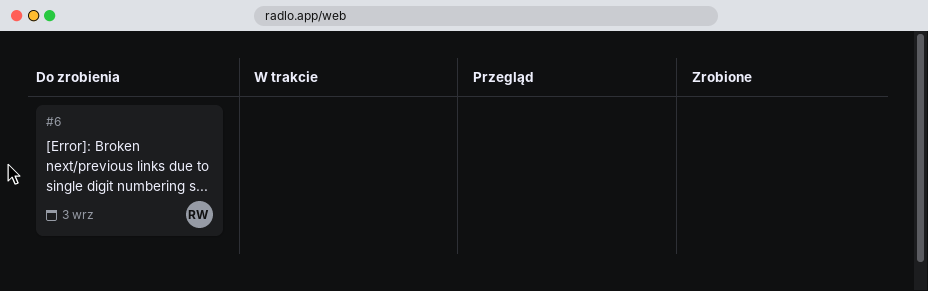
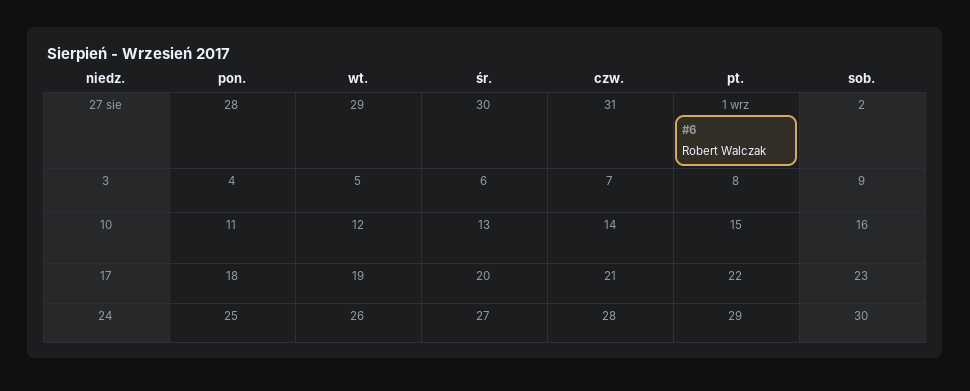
#6, due: Sep 3 -> Sep 1

